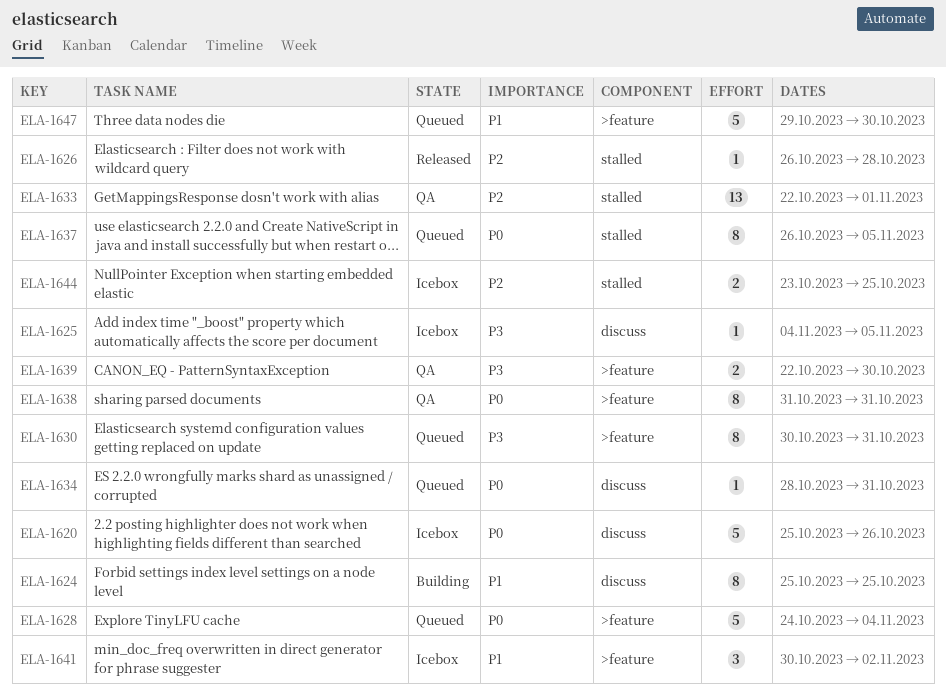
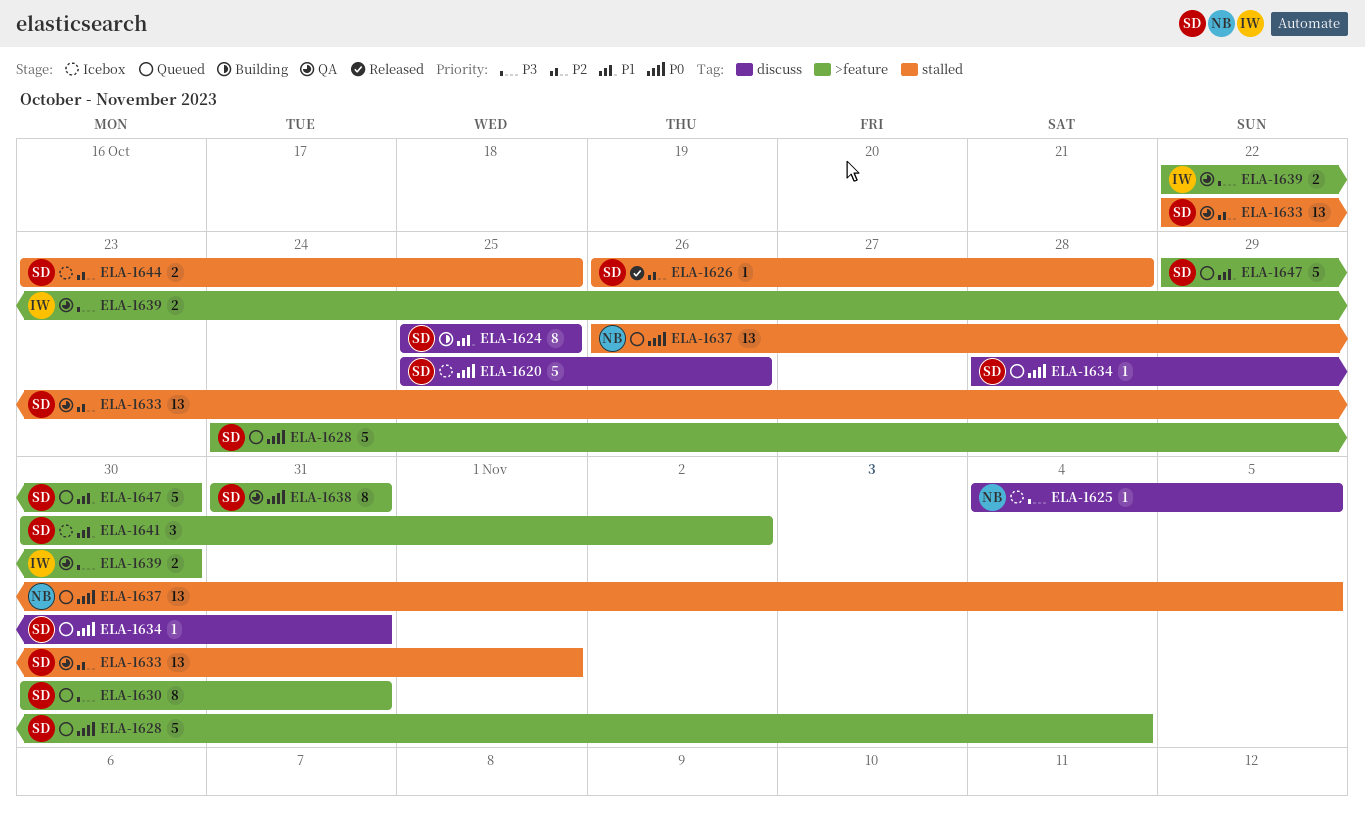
ELA-1637, estimate: 8 -> 13

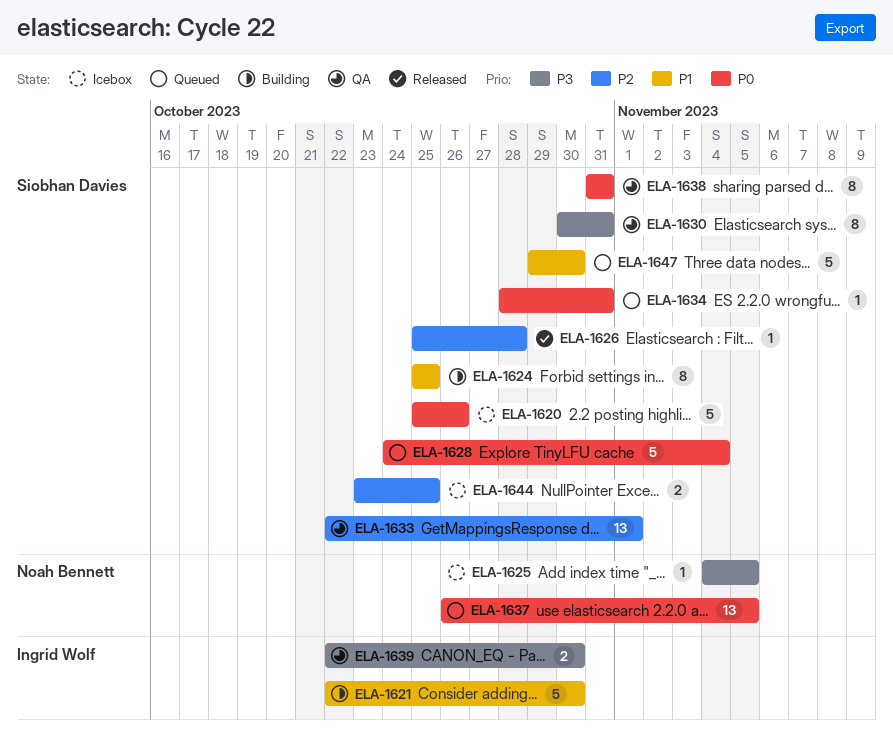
ELA-1621: none -> present
ELA-1626, start: Oct 26 -> Oct 25
ELA-1630, status: Queued -> QA
ELA-1641: present -> none

